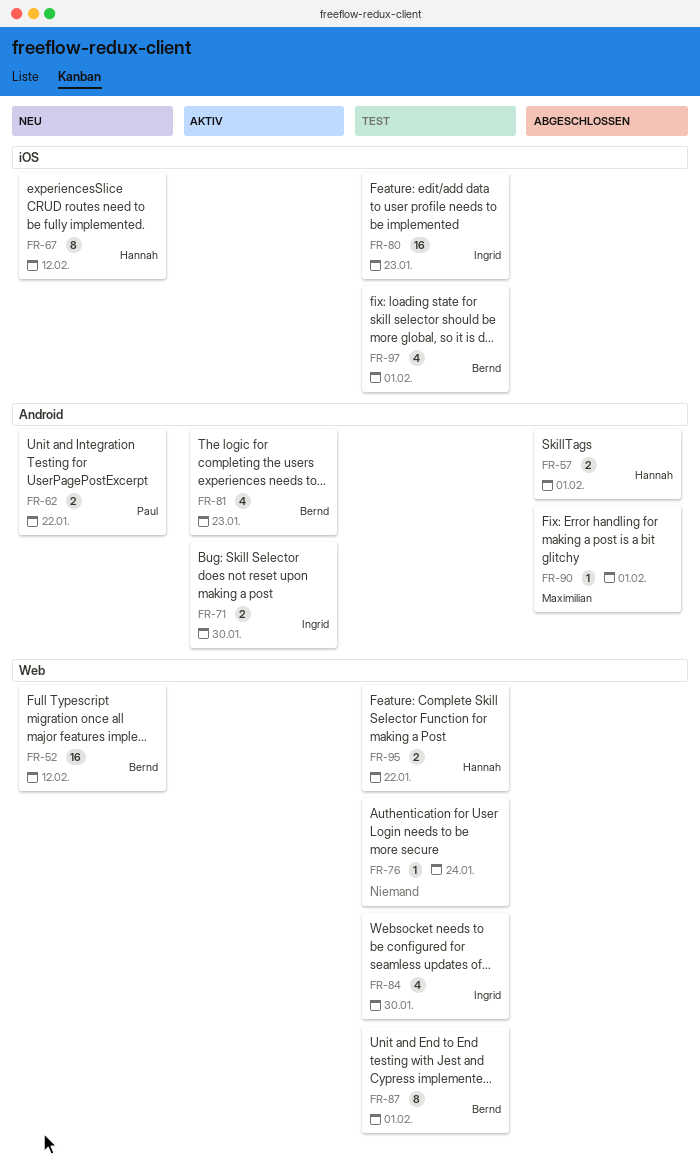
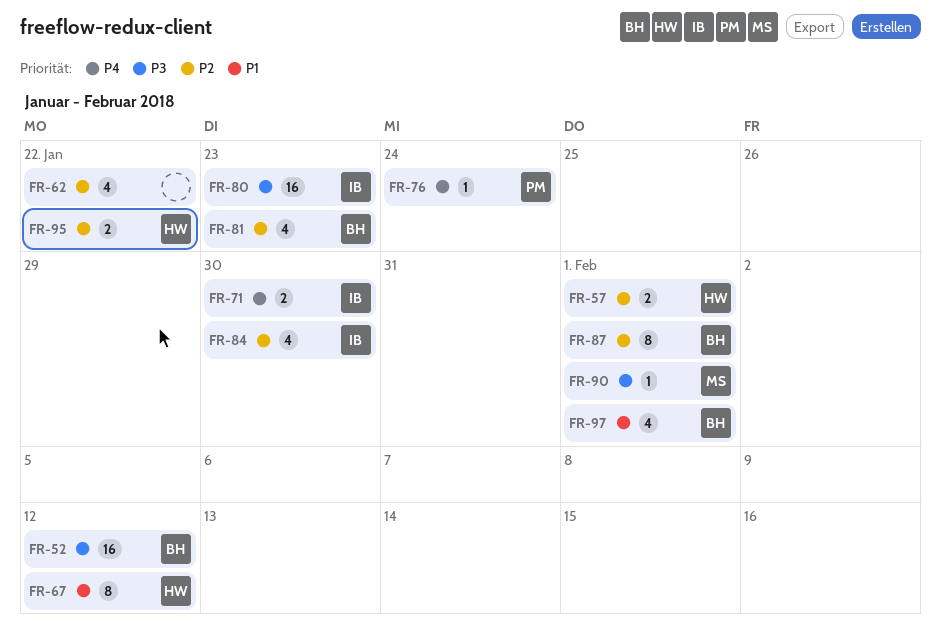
FR-62, owner: Paul -> none
FR-62, estimate: 2 -> 4
FR-76, owner: none -> Paul

